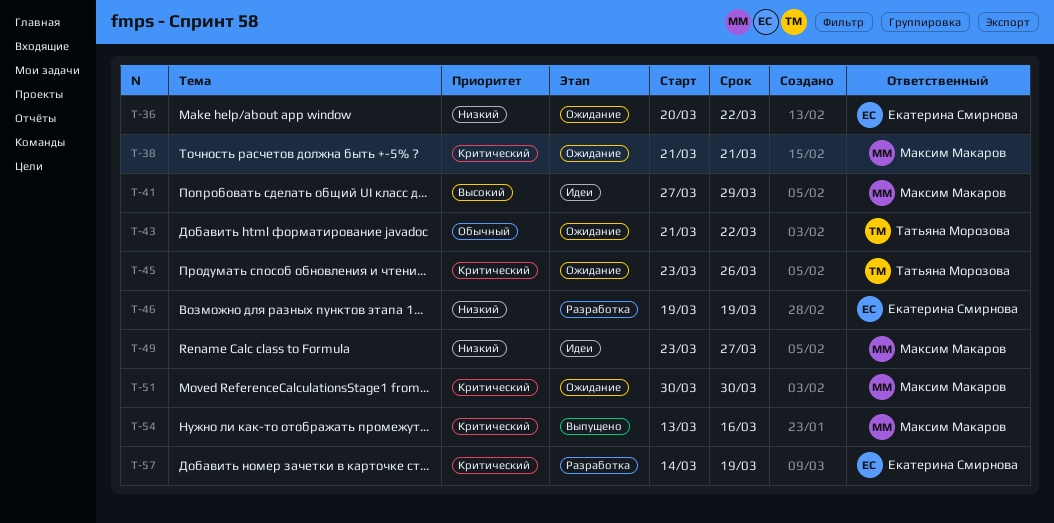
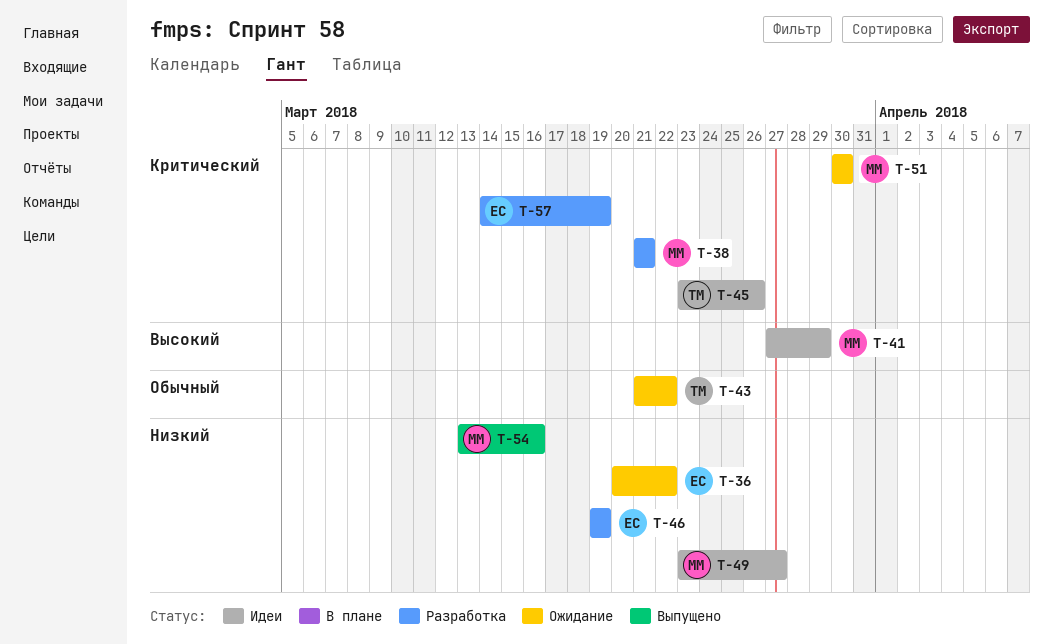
T-38, status: Ожидание -> Разработка
T-45, status: Ожидание -> Идеи
T-54, priority: Критический -> Низкий

